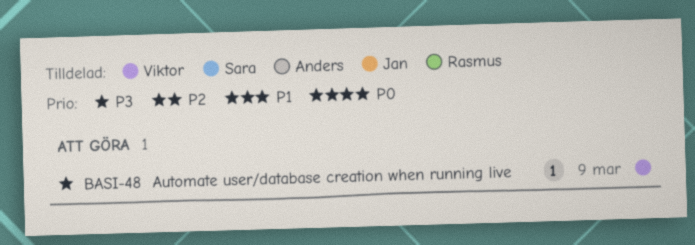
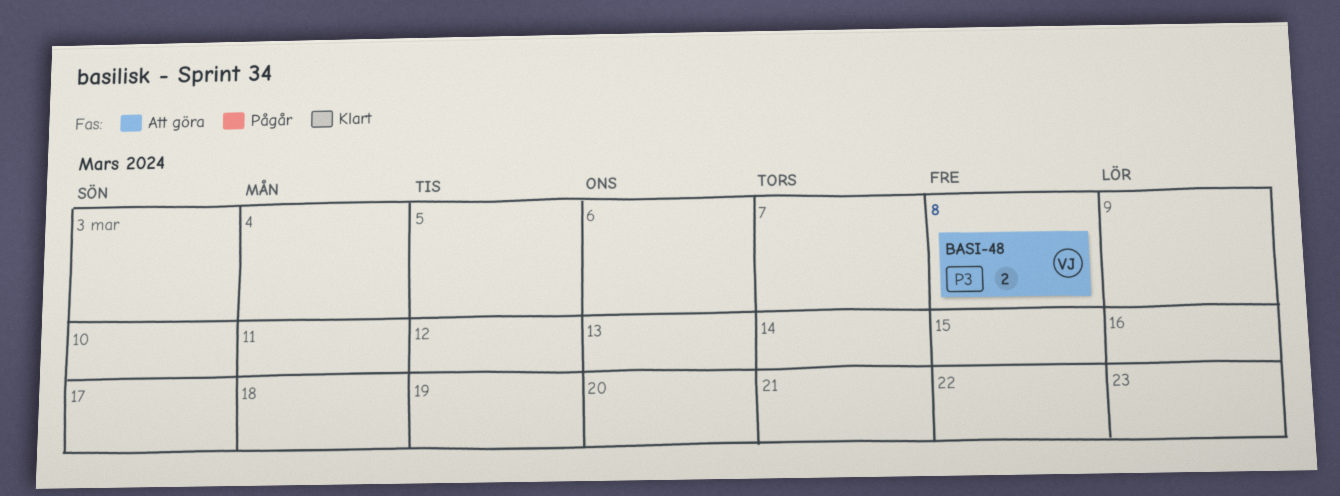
BASI-48, estimate: 1 -> 2
BASI-48, due: Mar 9 -> Mar 8

